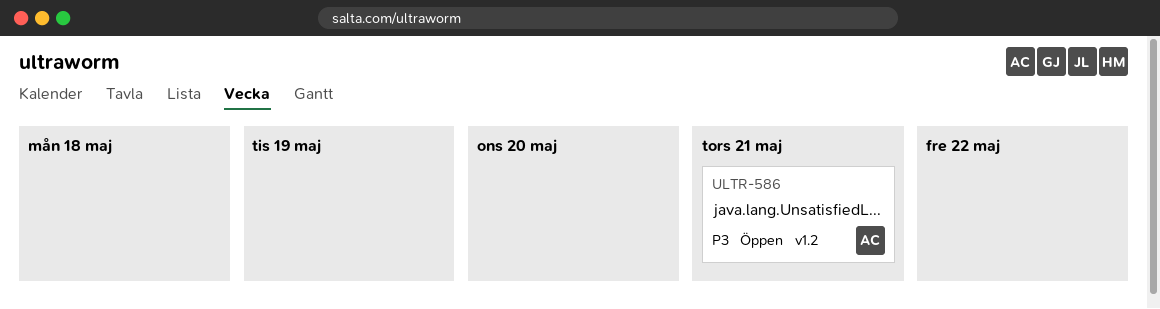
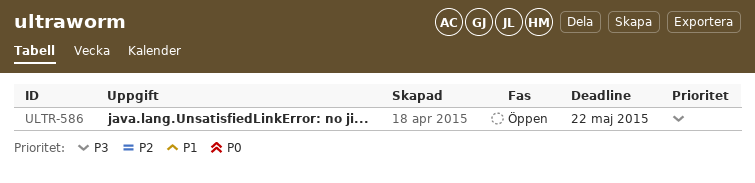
ULTR-586, due: May 21 -> May 22

